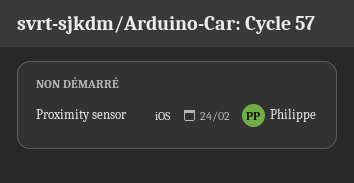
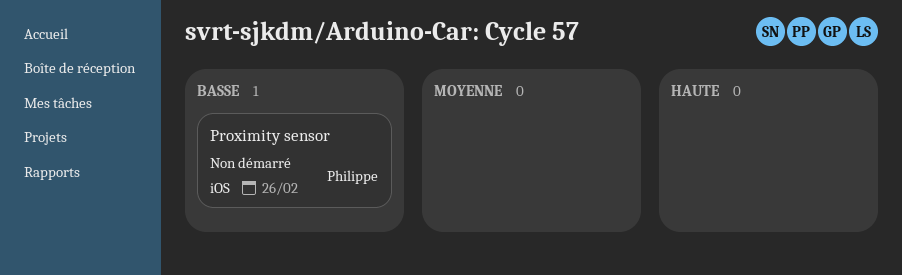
Proximity sensor, due: Feb 24 -> Feb 26

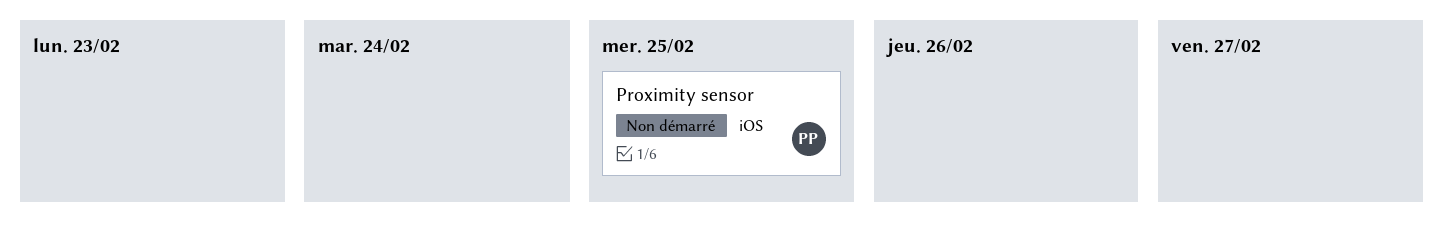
Proximity sensor, due: Feb 26 -> Feb 25

